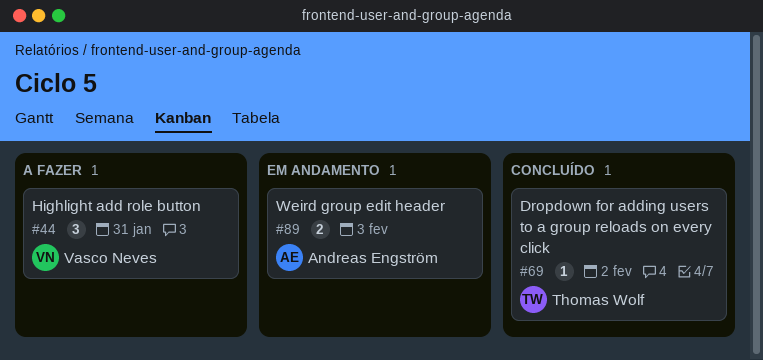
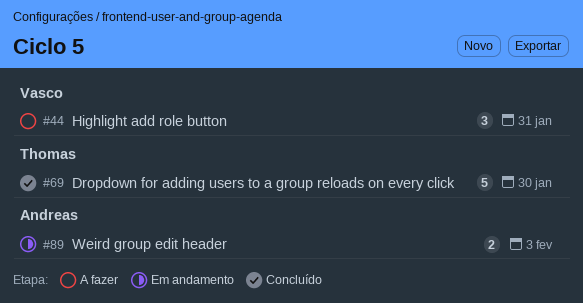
#69, estimate: 1 -> 5
#69, due: Feb 2 -> Jan 30

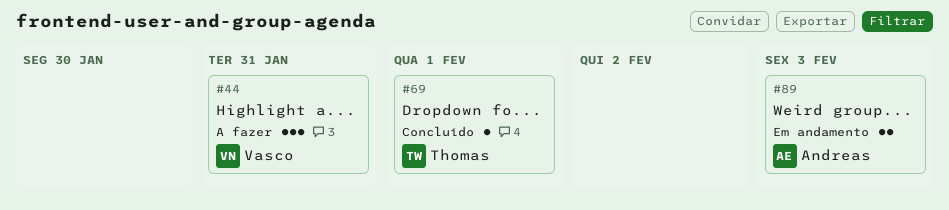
#69, estimate: 5 -> 1
#69, due: Jan 30 -> Feb 1

